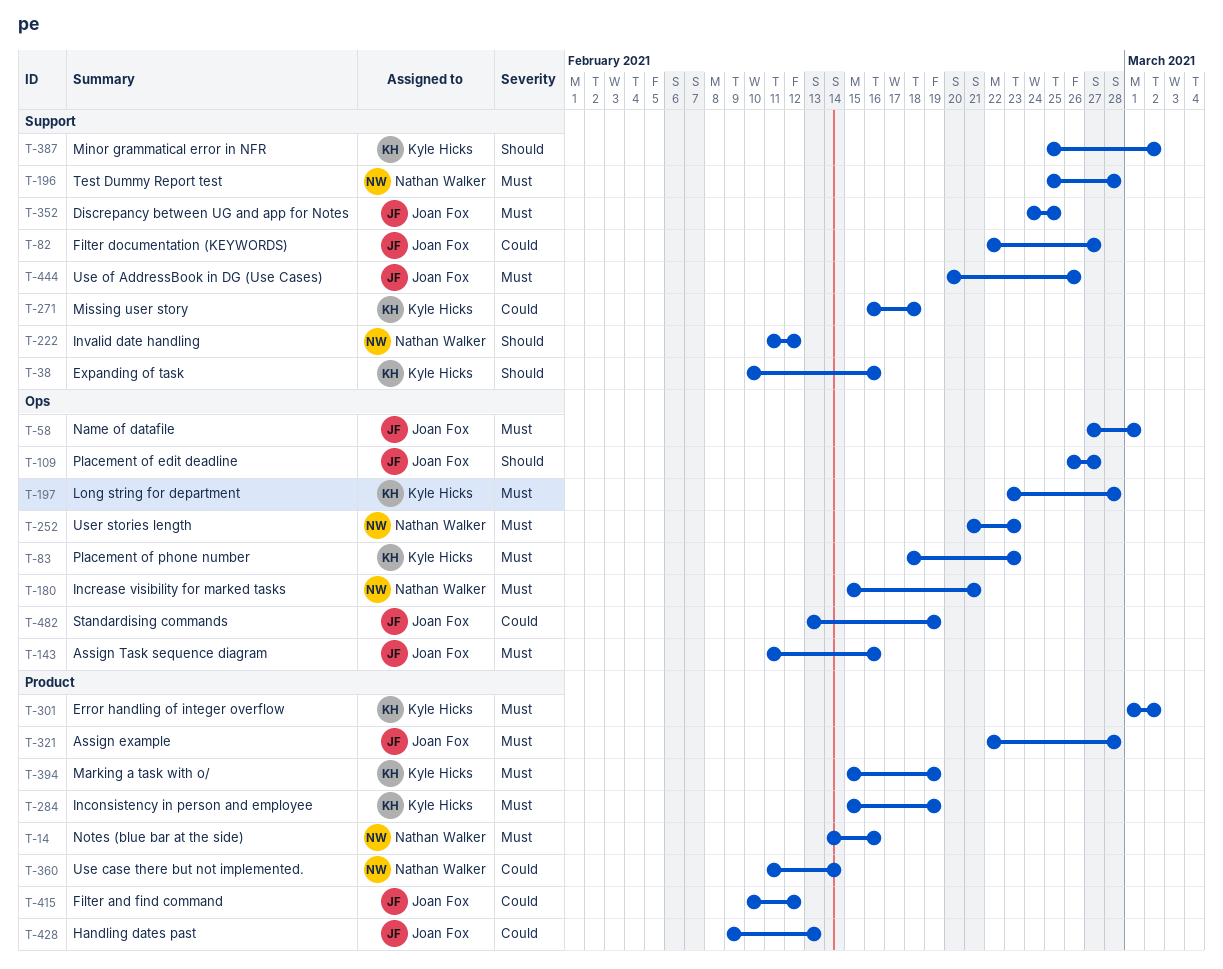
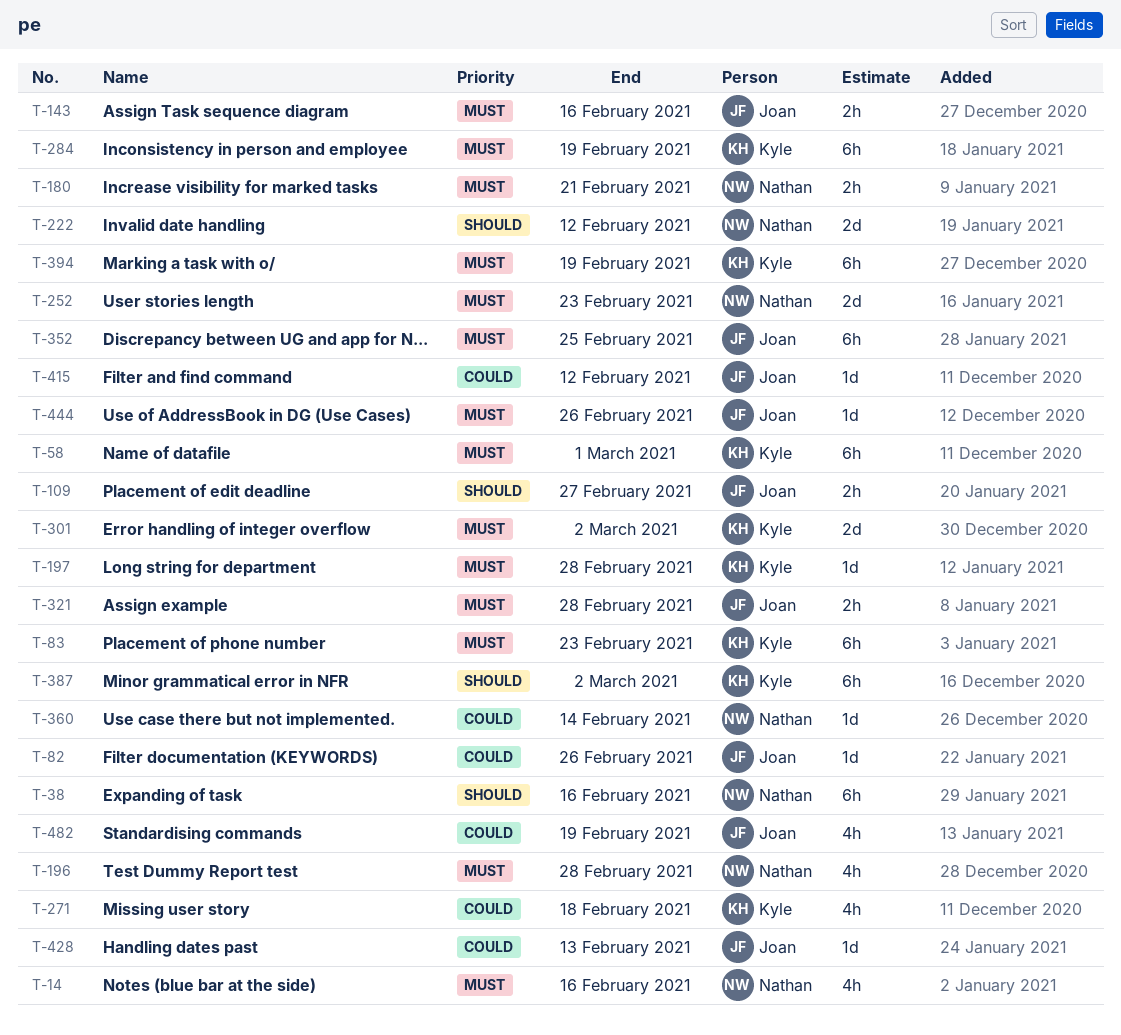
T-38, owner: Kyle Hicks -> Nathan Walker
T-58, owner: Joan Fox -> Kyle Hicks
T-82, due: Feb 27 -> Feb 26

